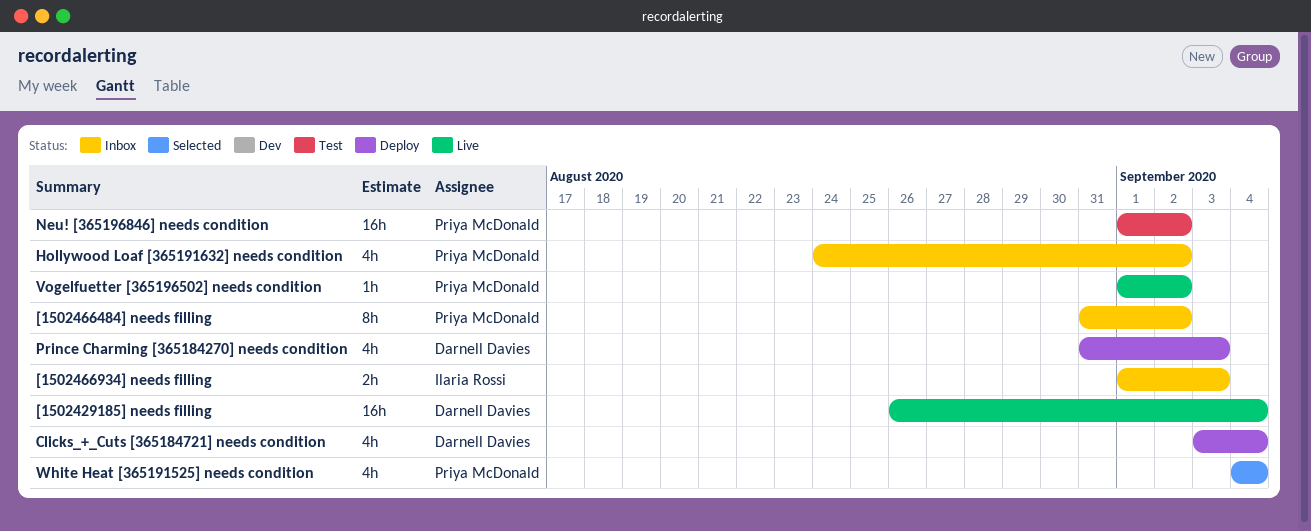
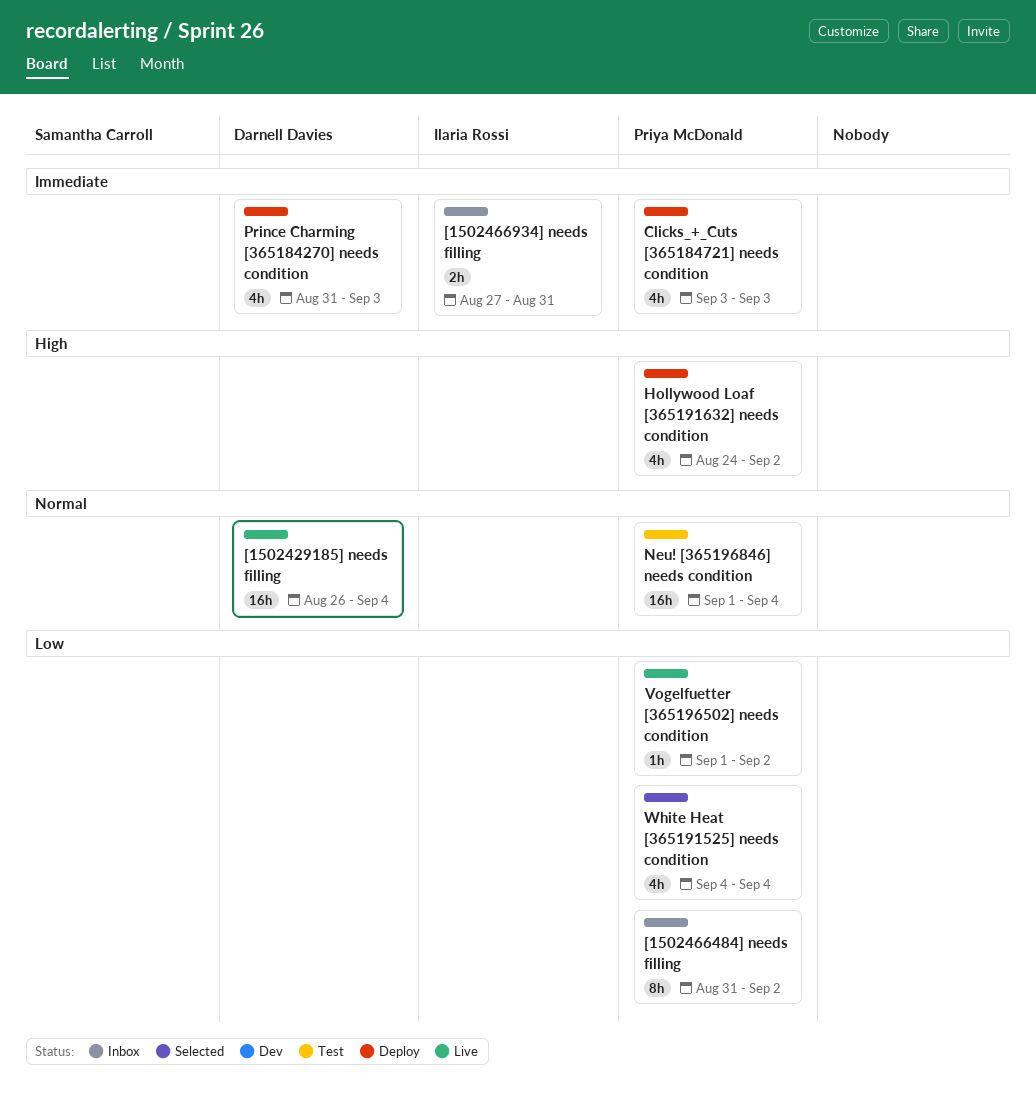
[1502466934] needs filling, start: Sep 1 -> Aug 27
[1502466934] needs filling, due: Sep 3 -> Aug 31
Clicks_+_Cuts [365184721] needs condition, owner: Darnell Davies -> Priya McDonald
Clicks_+_Cuts [365184721] needs condition, due: Sep 4 -> Sep 3
Hollywood Loaf [365191632] needs condition, status: Inbox -> Deploy
Neu! [365196846] needs condition, due: Sep 2 -> Sep 4

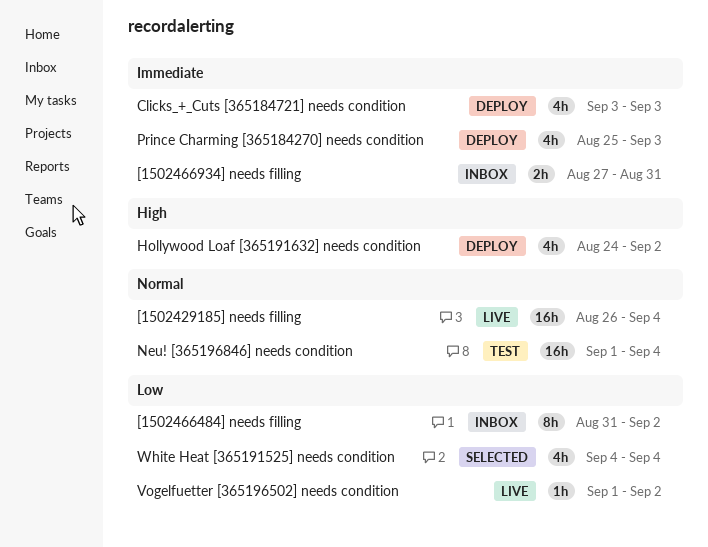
Prince Charming [365184270] needs condition, start: Aug 31 -> Aug 25

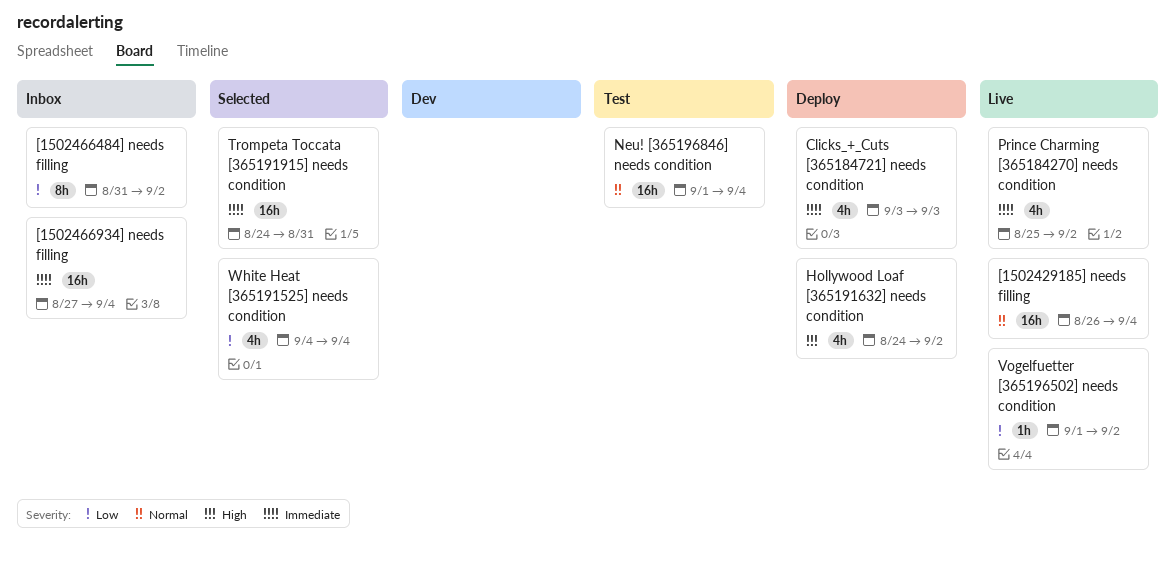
[1502466934] needs filling, estimate: 2h -> 16h
[1502466934] needs filling, due: Aug 31 -> Sep 4
Prince Charming [365184270] needs condition, status: Deploy -> Live
Prince Charming [365184270] needs condition, due: Sep 3 -> Sep 2
Trompeta Toccata [365191915] needs condition: none -> present

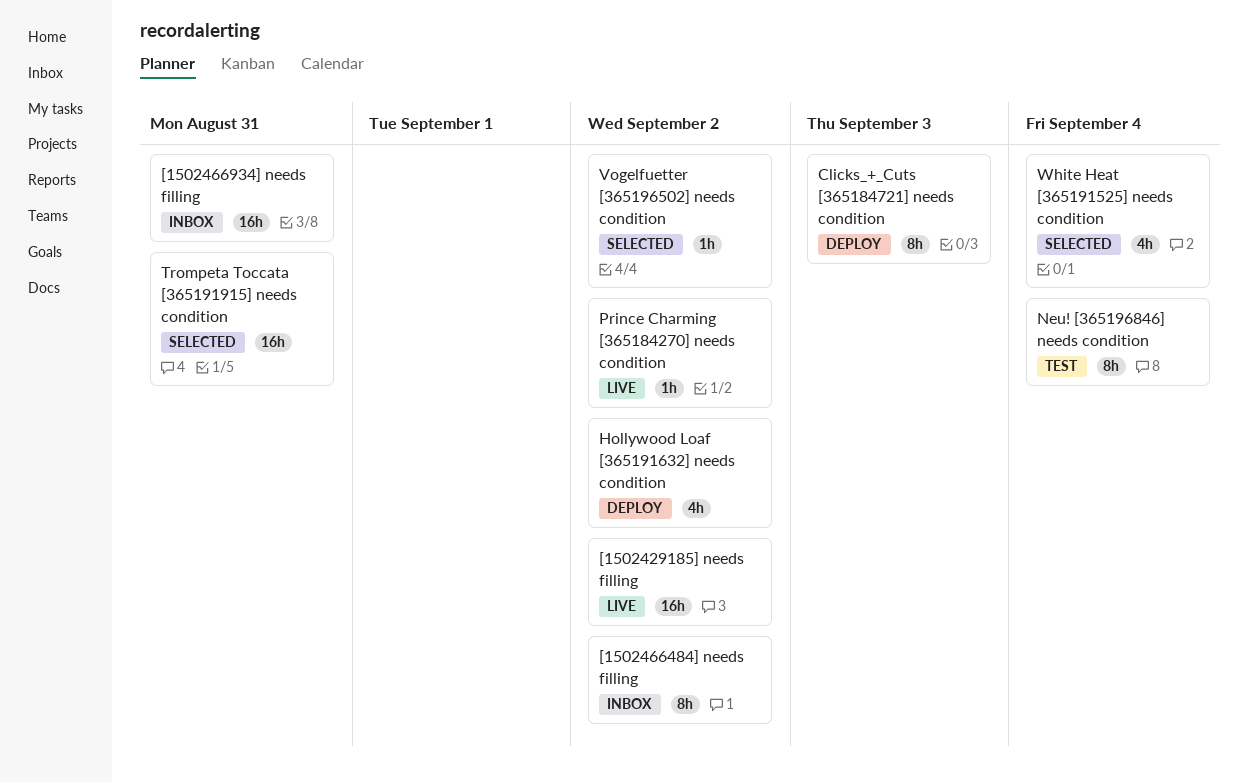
[1502429185] needs filling, due: Sep 4 -> Sep 2
[1502466934] needs filling, due: Sep 4 -> Aug 31
Clicks_+_Cuts [365184721] needs condition, estimate: 4h -> 8h
Neu! [365196846] needs condition, estimate: 16h -> 8h
Prince Charming [365184270] needs condition, estimate: 4h -> 1h
Vogelfuetter [365196502] needs condition, status: Live -> Selected

